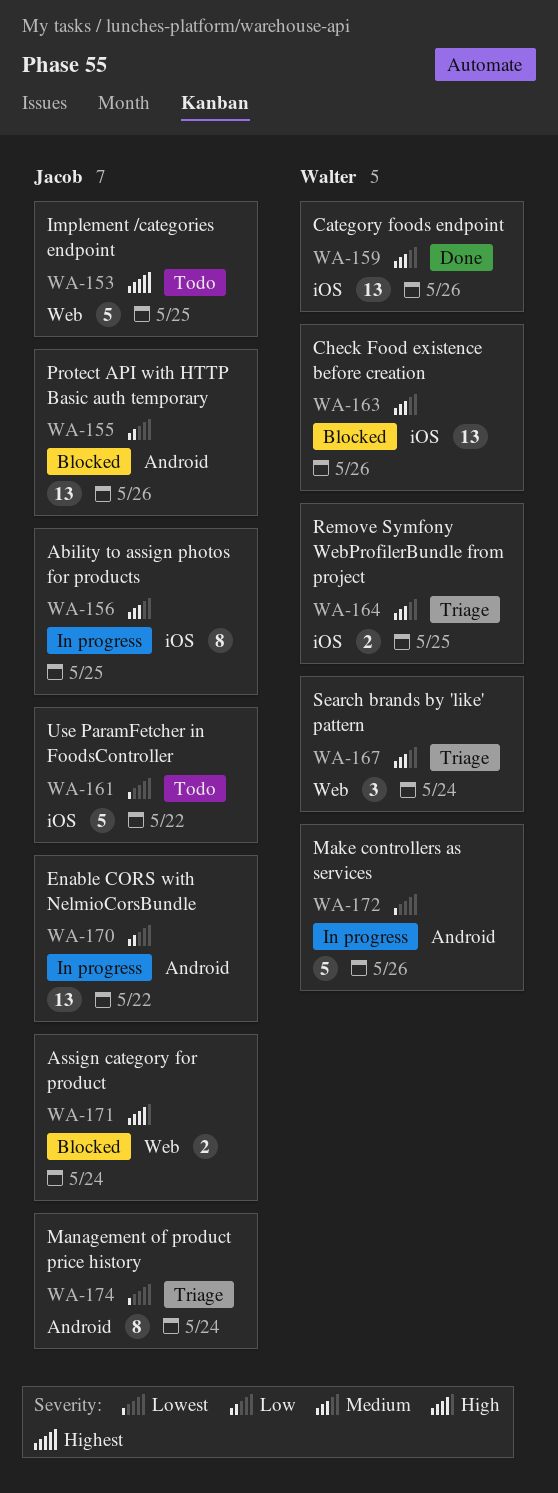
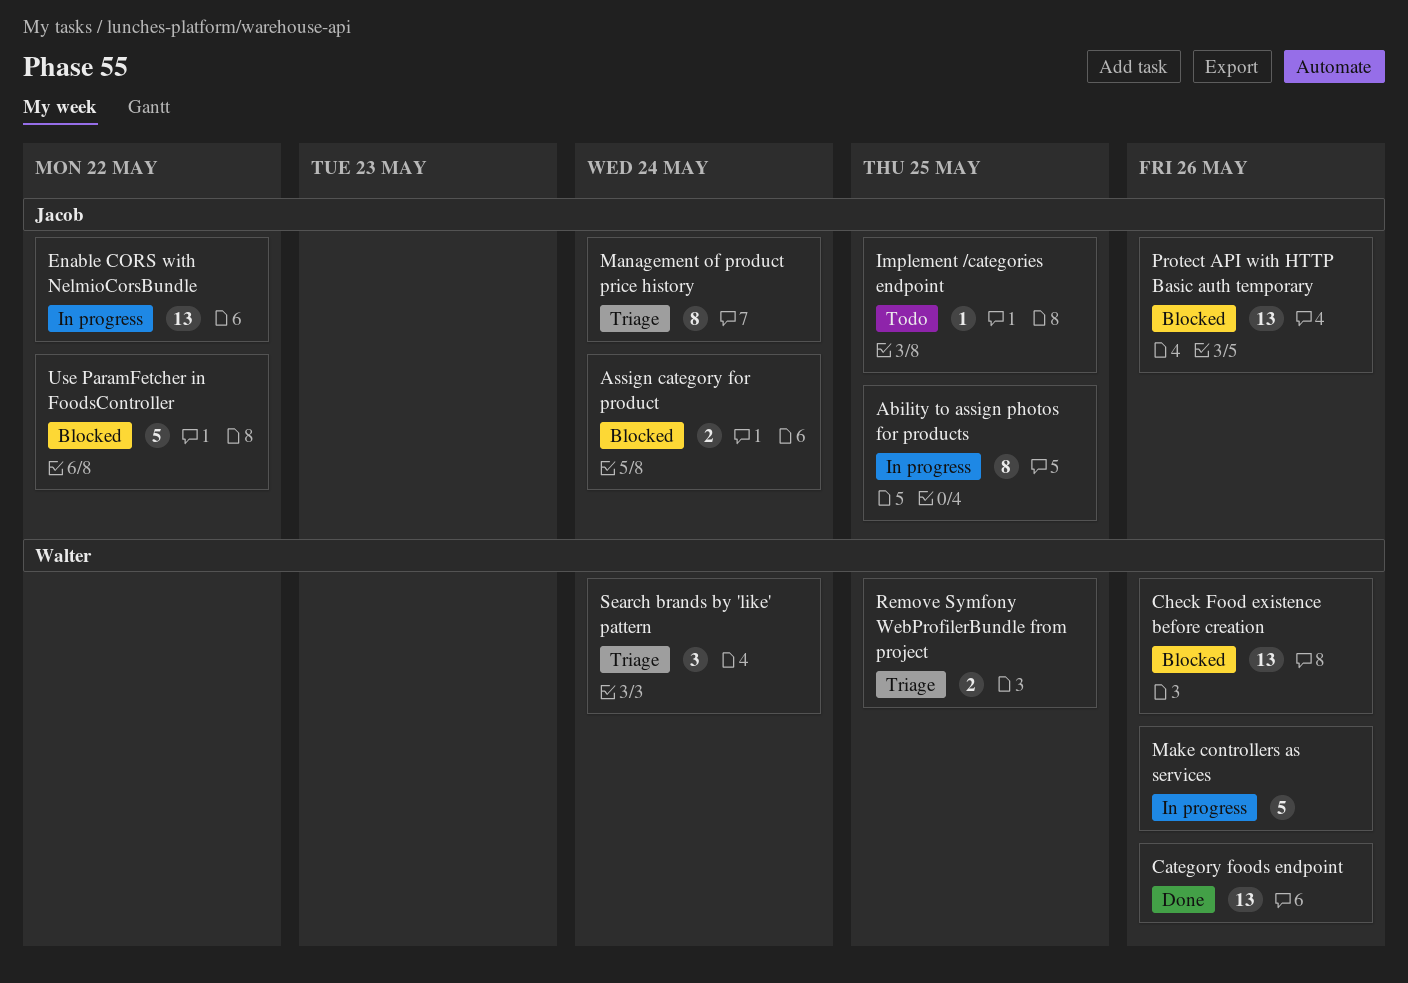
Implement /categories endpoint, estimate: 5 -> 1
Use ParamFetcher in FoodsController, status: Todo -> Blocked

